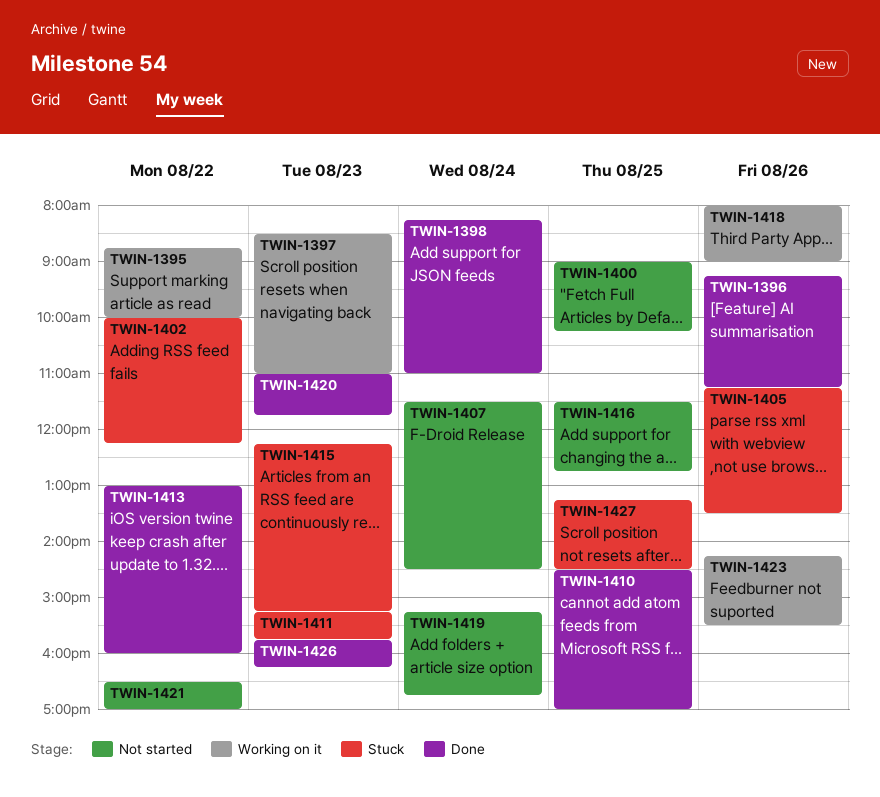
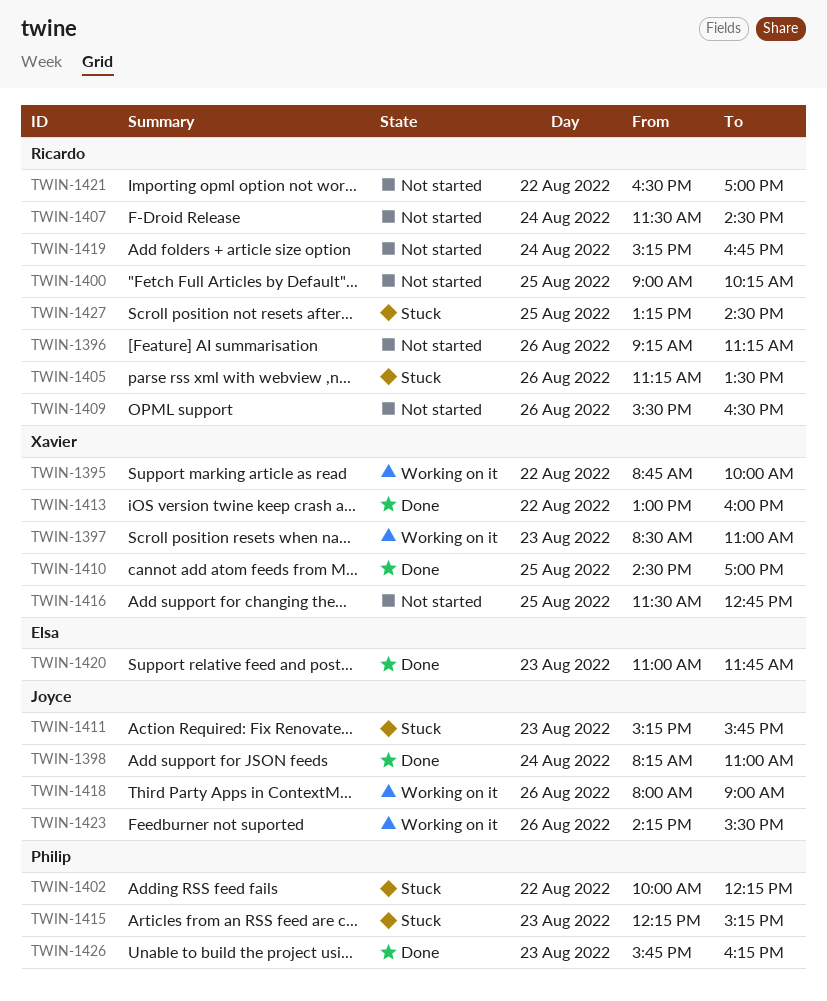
TWIN-1396, status: Done -> Not started
TWIN-1409: none -> present

